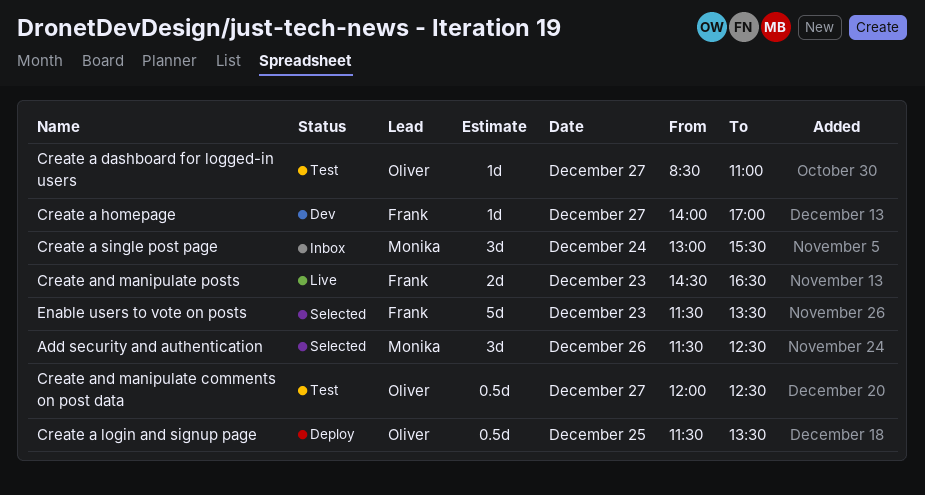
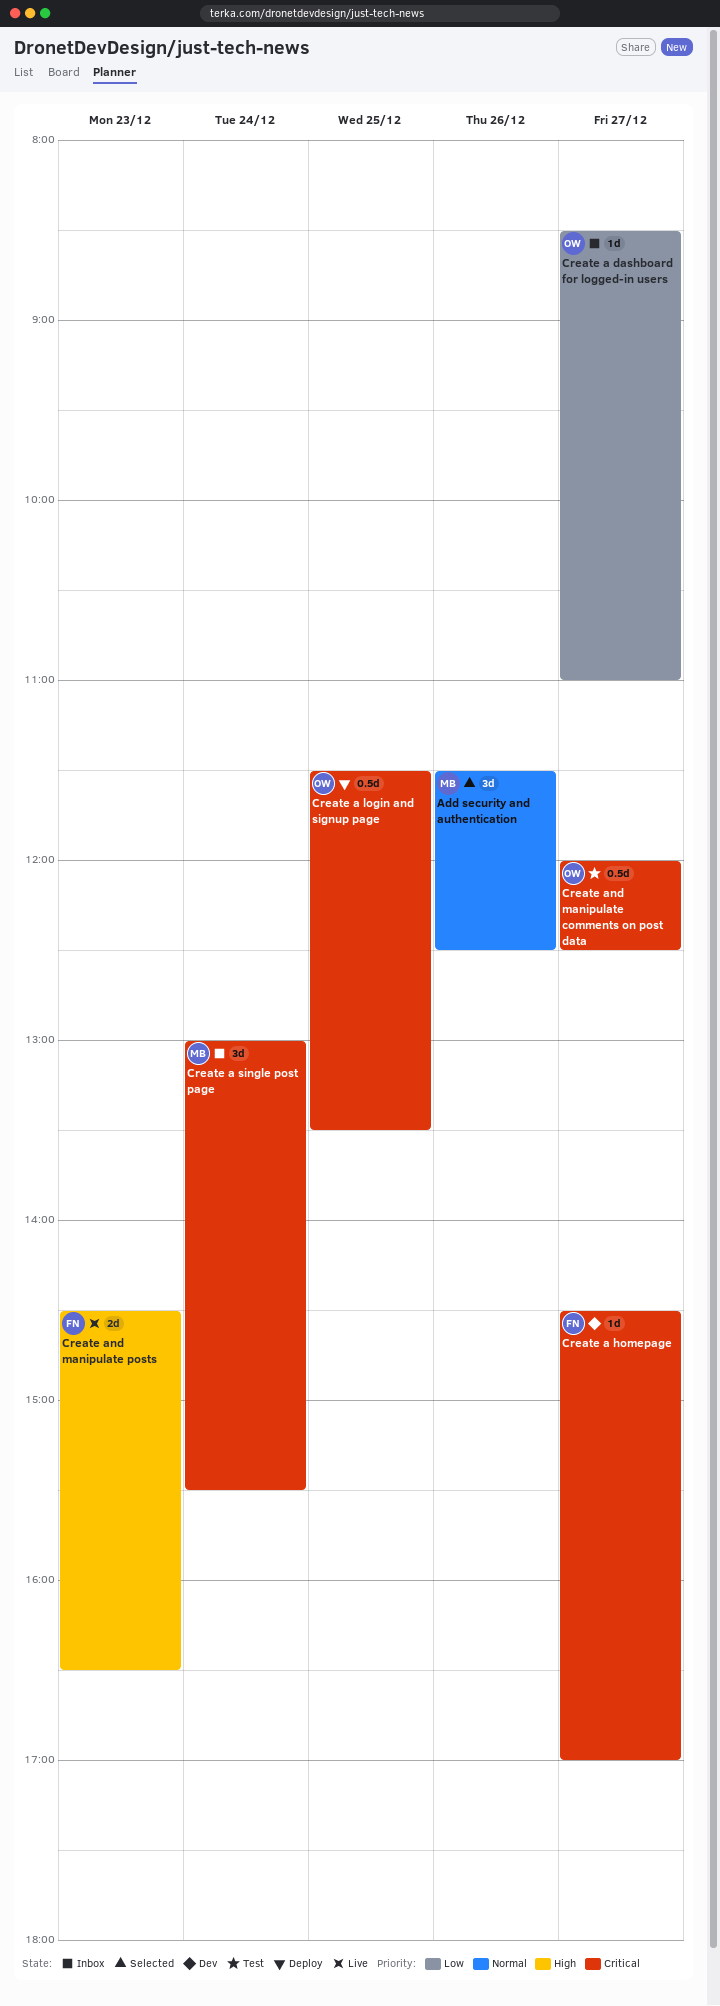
Create a dashboard for logged-in users, status: Test -> Inbox
Create a homepage, begins: 14:00 -> 14:30
Enable users to vote on posts: present -> none

